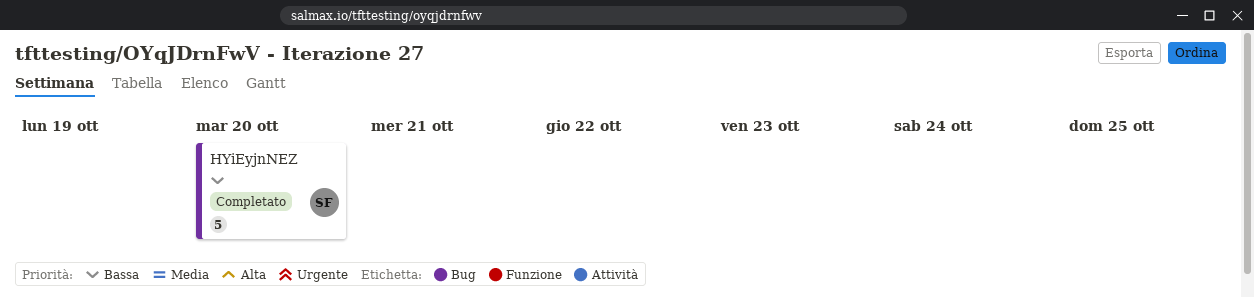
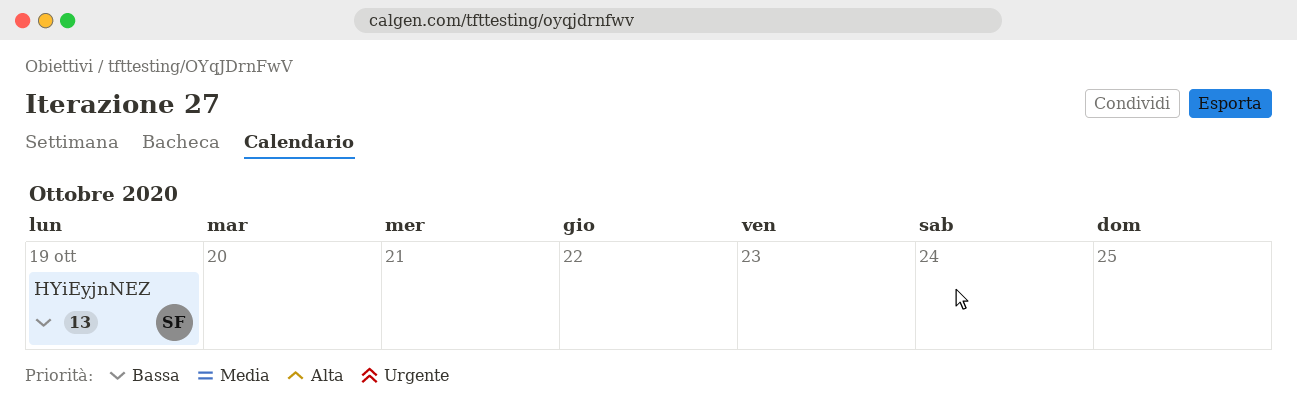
HYiEyjnNEZ, estimate: 5 -> 13
HYiEyjnNEZ, due: Oct 20 -> Oct 19

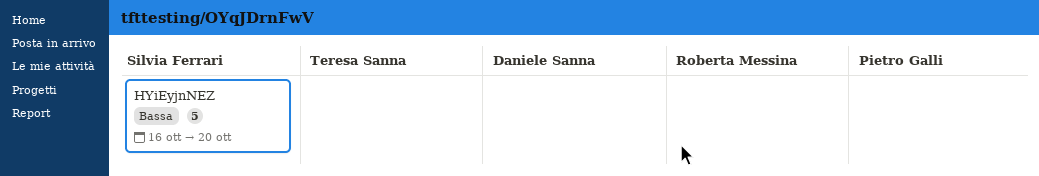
HYiEyjnNEZ, estimate: 13 -> 5
HYiEyjnNEZ, due: Oct 19 -> Oct 20

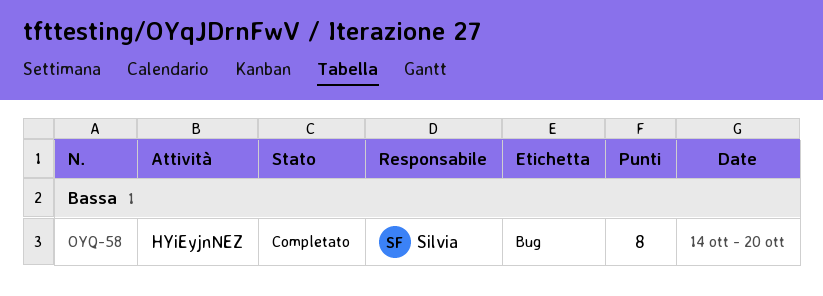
HYiEyjnNEZ, estimate: 5 -> 8
HYiEyjnNEZ, start: Oct 16 -> Oct 14

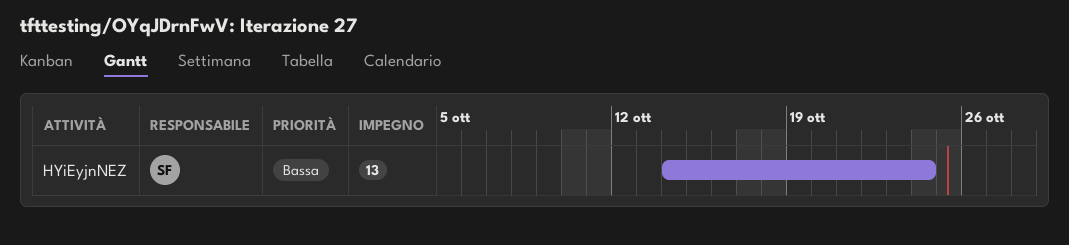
HYiEyjnNEZ, estimate: 8 -> 13
HYiEyjnNEZ, due: Oct 20 -> Oct 24

